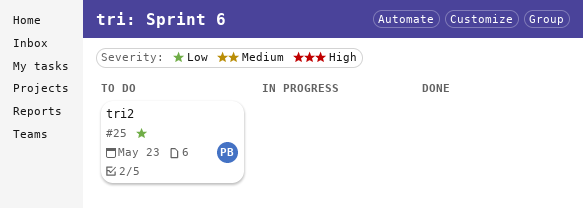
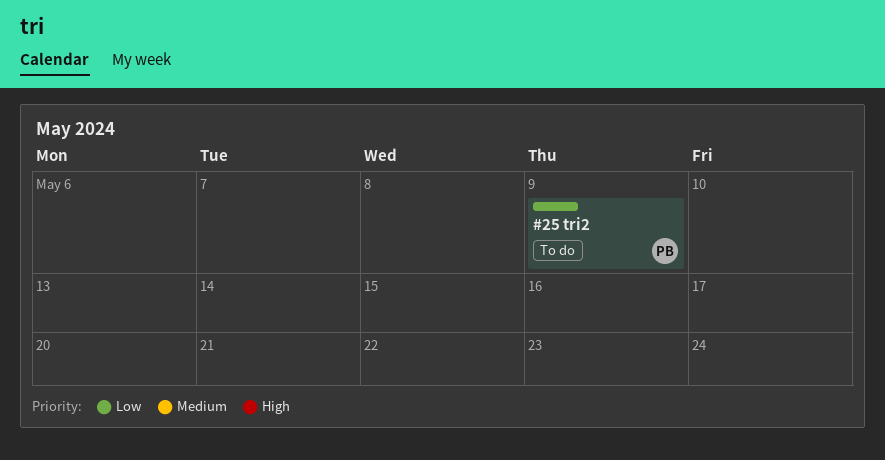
#25, due: May 23 -> May 9

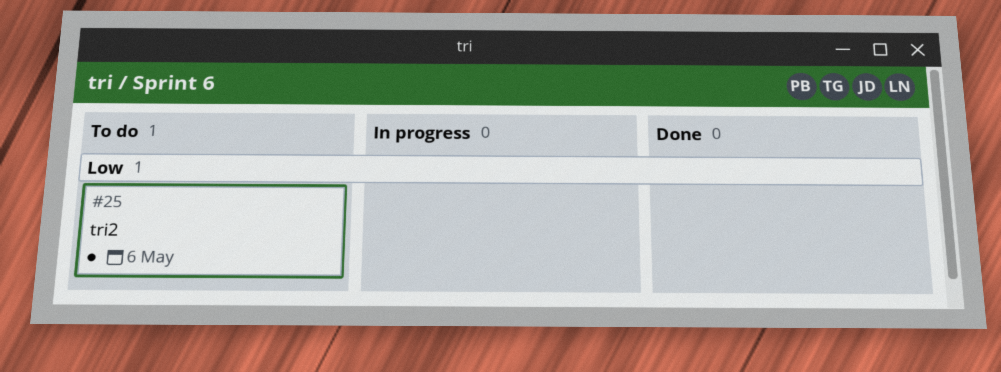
#25, due: May 9 -> May 6

